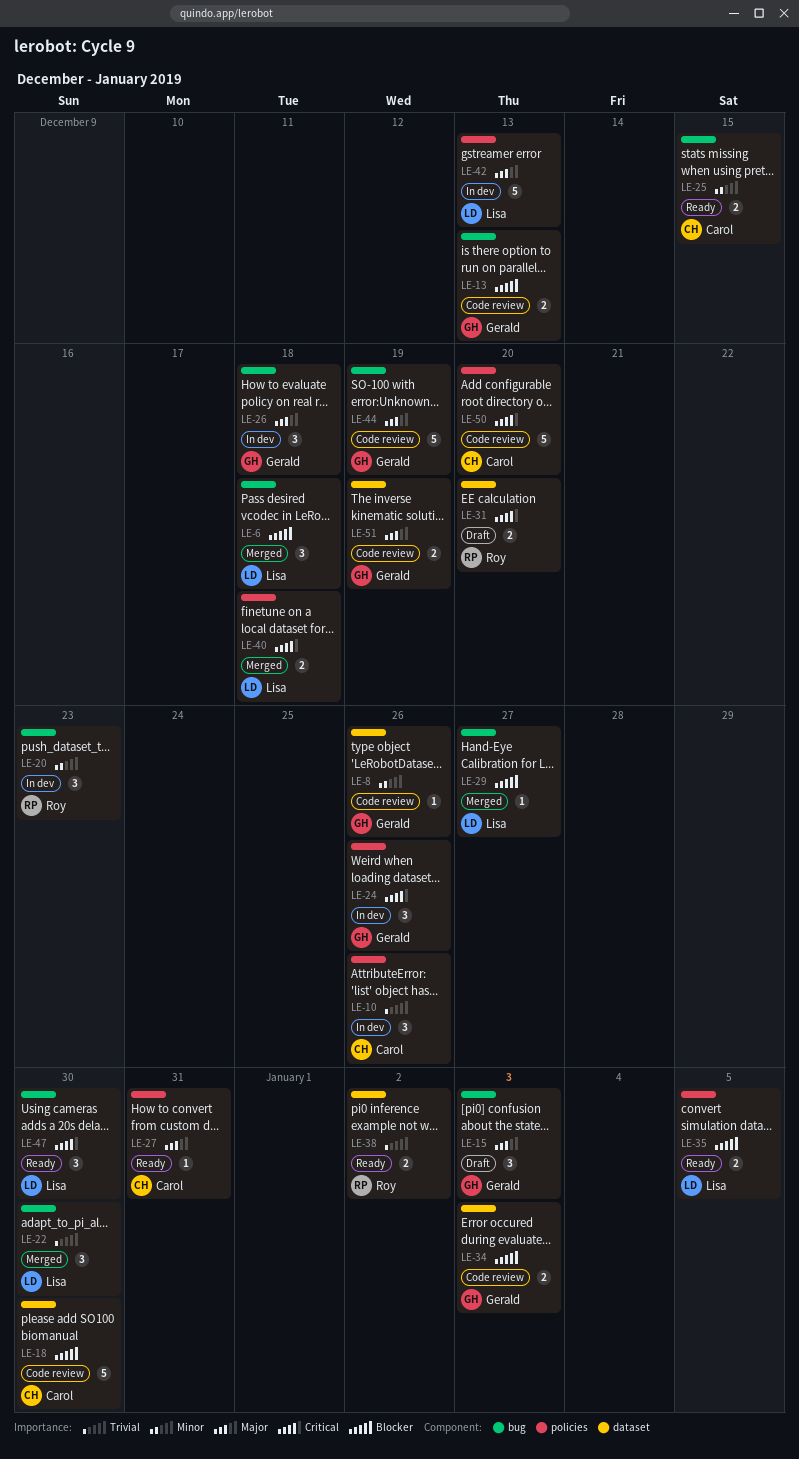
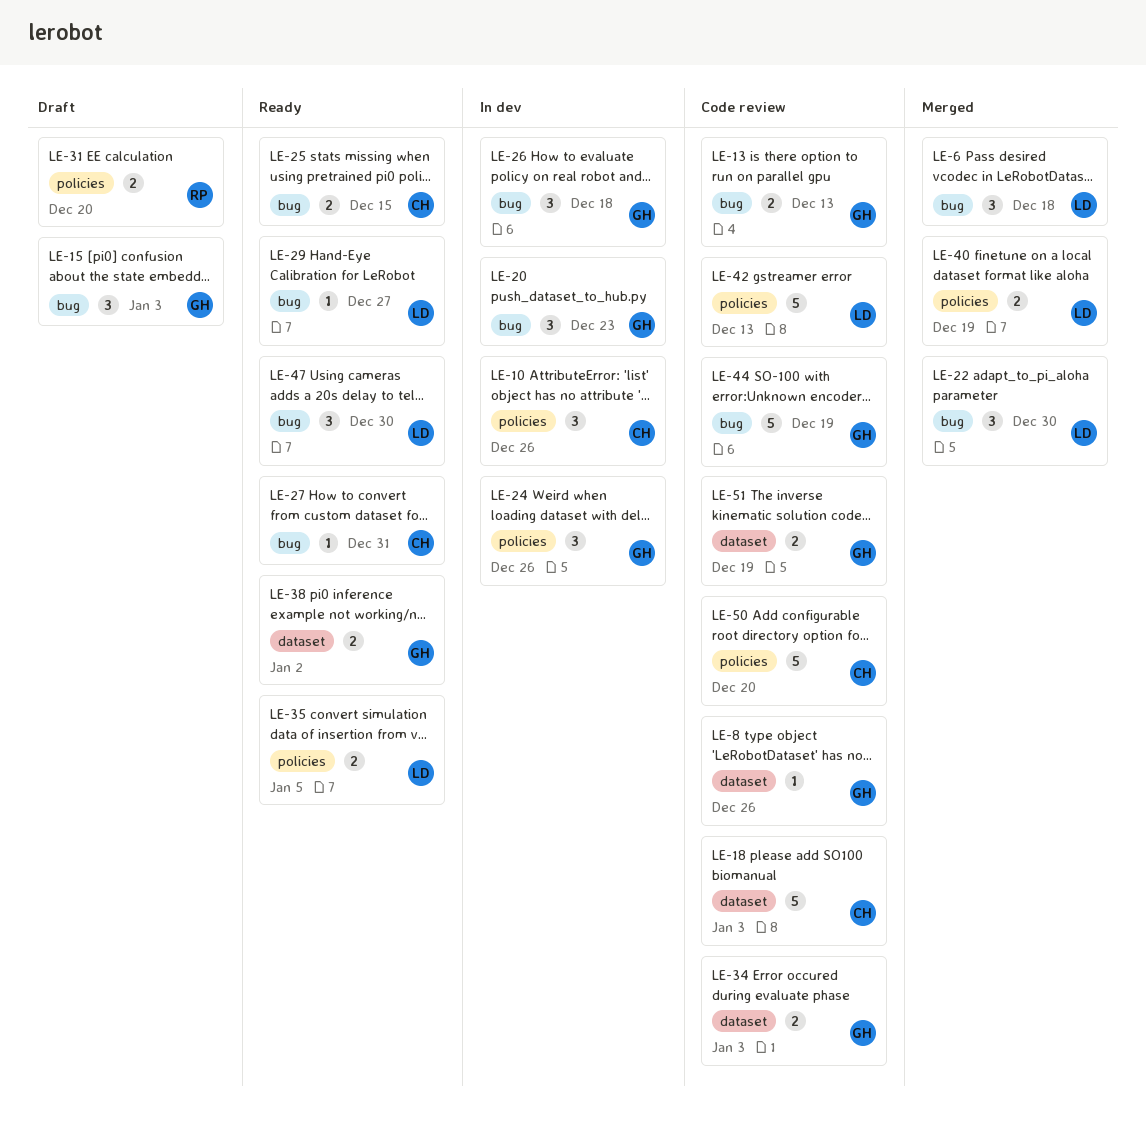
LE-18, due: Dec 30 -> Jan 3
LE-20, owner: Roy -> Gerald
LE-27, label: policies -> bug
LE-29, status: Merged -> Ready
LE-31, label: dataset -> policies
LE-38, owner: Roy -> Gerald
LE-40, due: Dec 18 -> Dec 19
LE-42, status: In dev -> Code review

